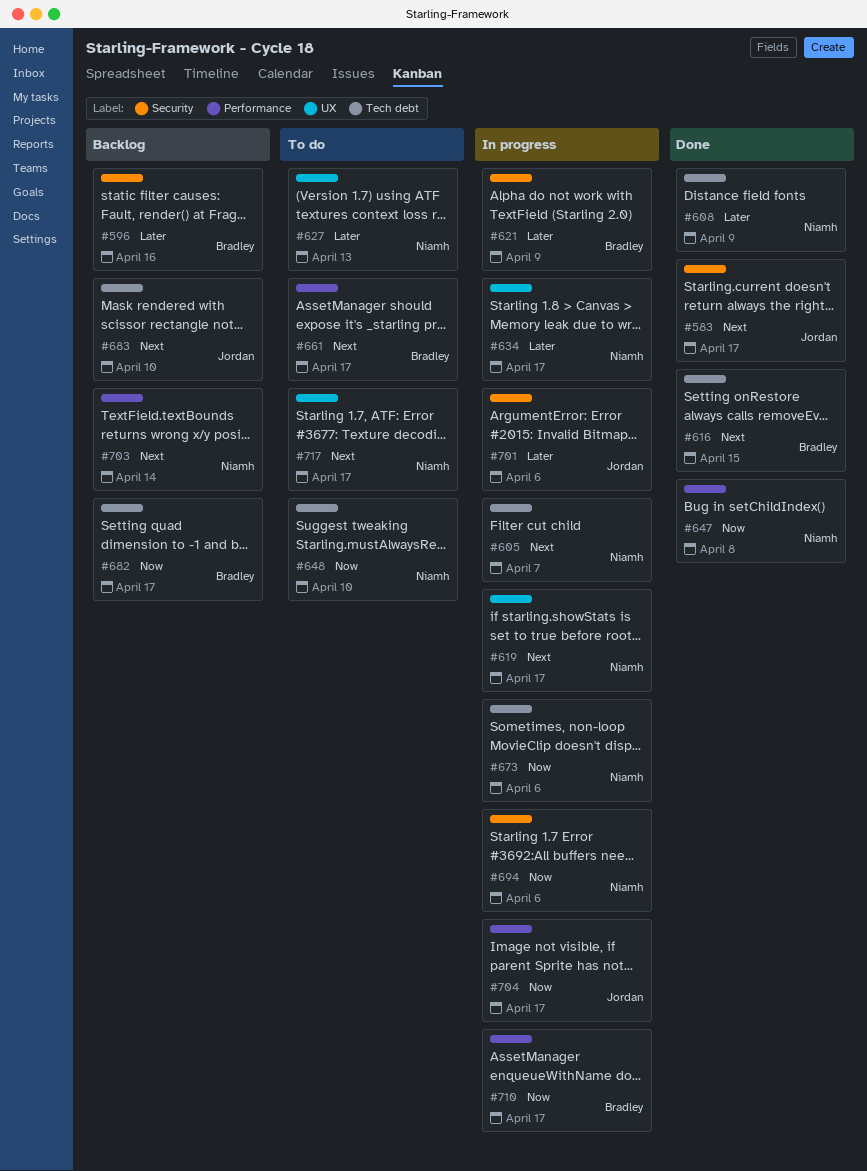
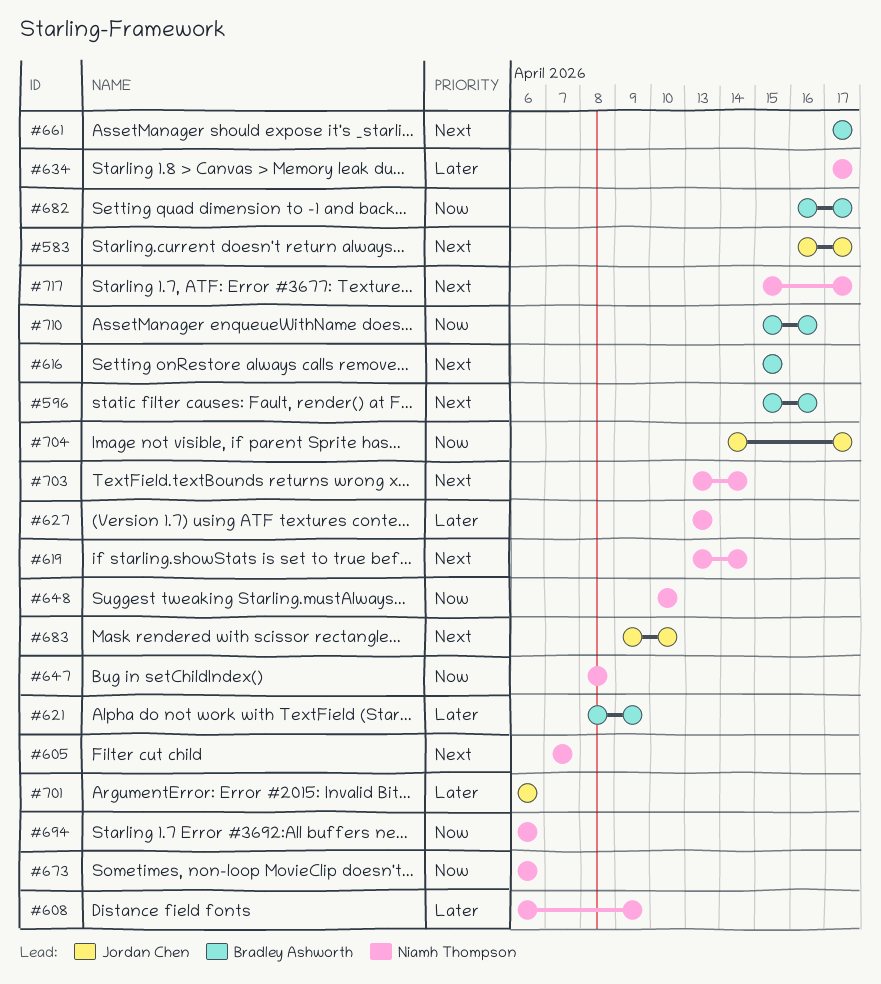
#596, priority: Later -> Next
#619, due: Apr 17 -> Apr 14
#710, due: Apr 17 -> Apr 16

